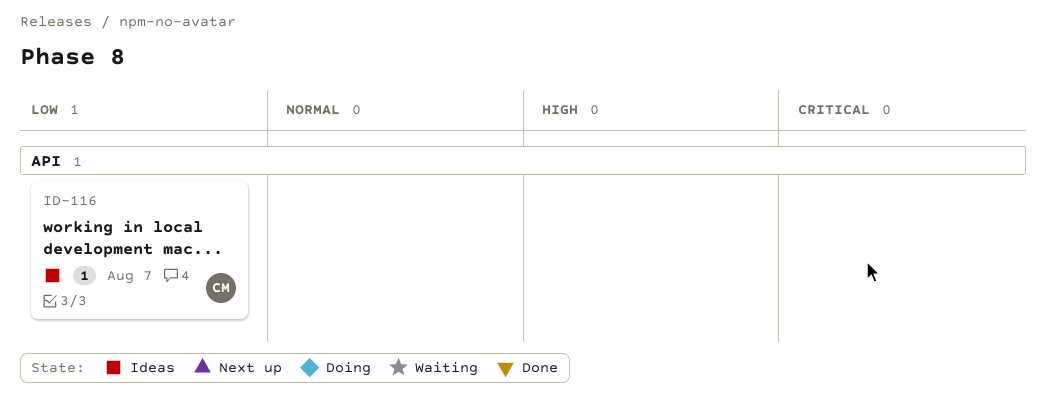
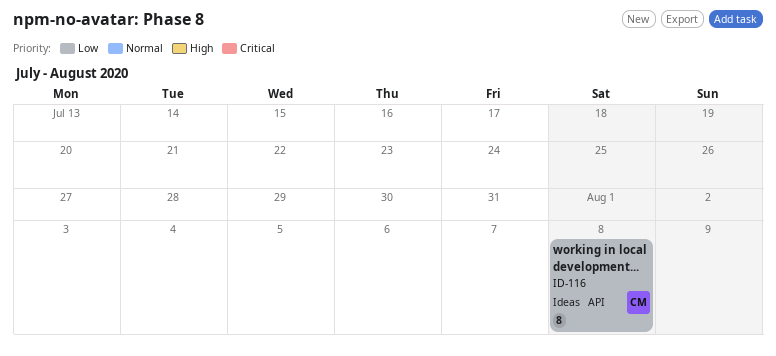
ID-116, estimate: 1 -> 8
ID-116, due: Aug 7 -> Aug 8

